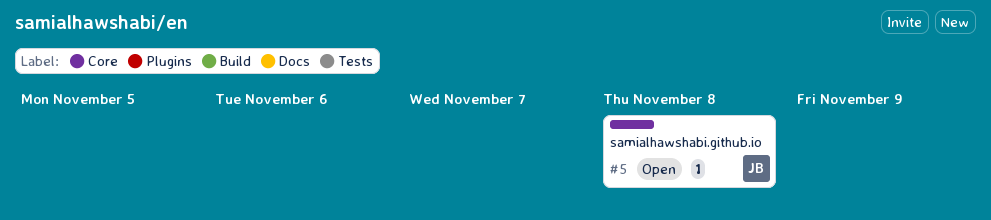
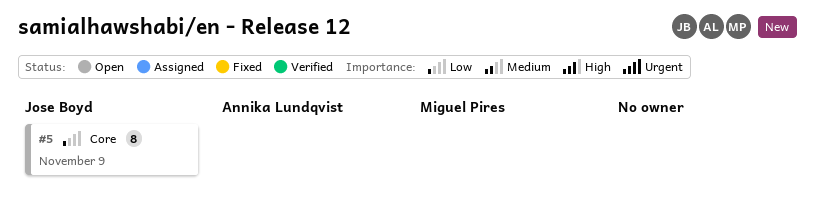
#5, estimate: 1 -> 8
#5, due: Nov 8 -> Nov 9

